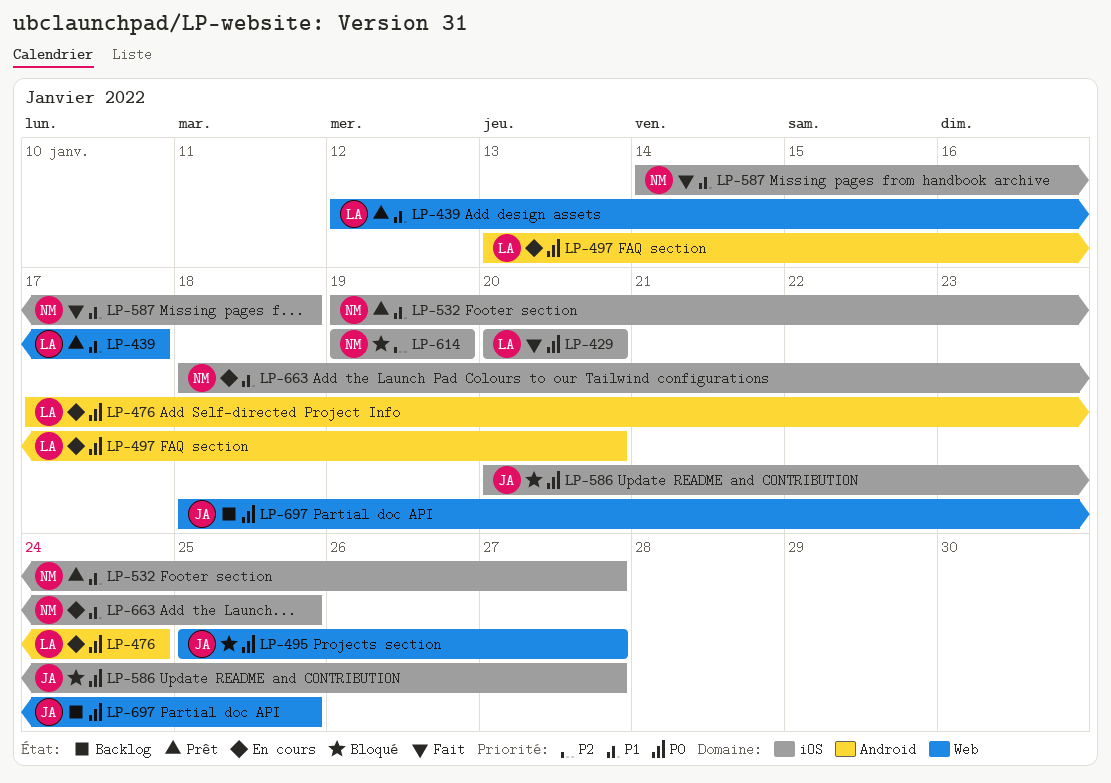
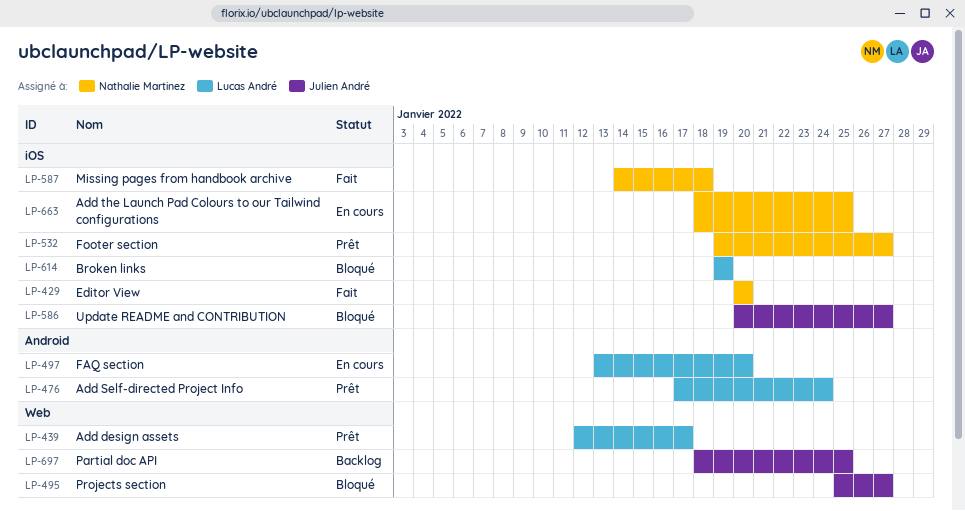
LP-429, owner: Lucas André -> Nathalie Martinez
LP-476, status: En cours -> Prêt
LP-614, owner: Nathalie Martinez -> Lucas André

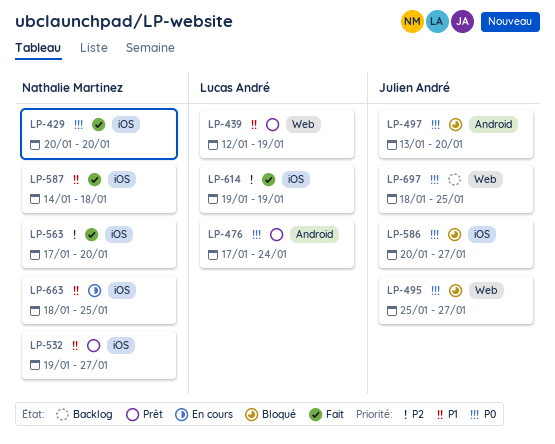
LP-439, due: Jan 17 -> Jan 19
LP-497, status: En cours -> Bloqué
LP-497, owner: Lucas André -> Julien André
LP-563: none -> present
LP-614, status: Bloqué -> Fait

